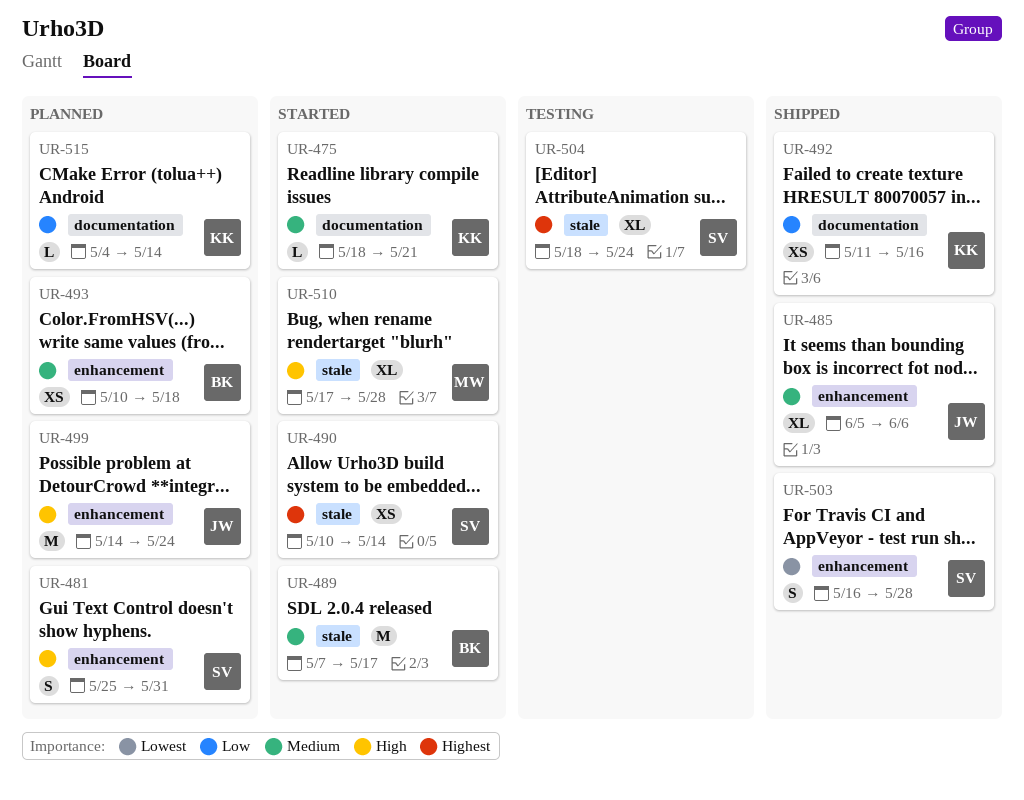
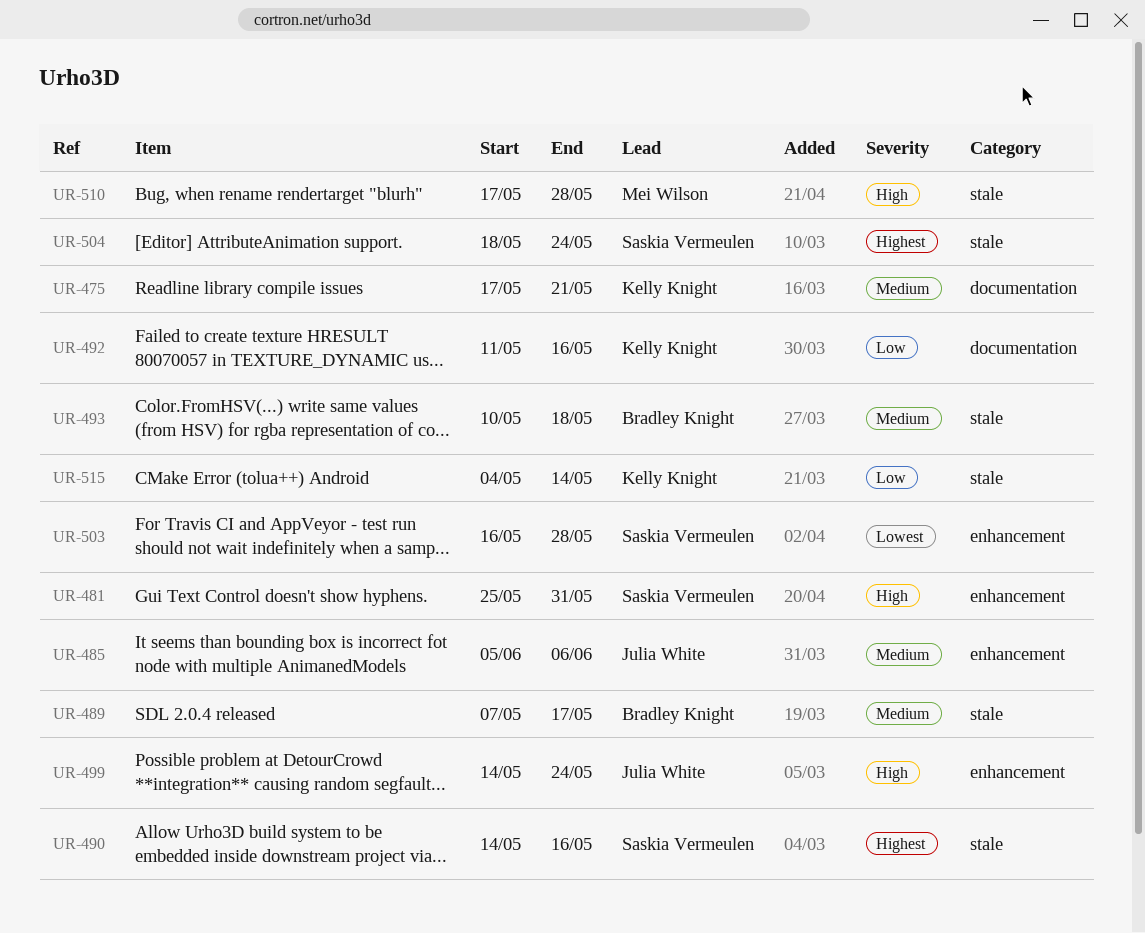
UR-475, start: May 18 -> May 17
UR-490, start: May 10 -> May 14
UR-490, due: May 14 -> May 16
UR-493, label: enhancement -> stale
UR-515, label: documentation -> stale

